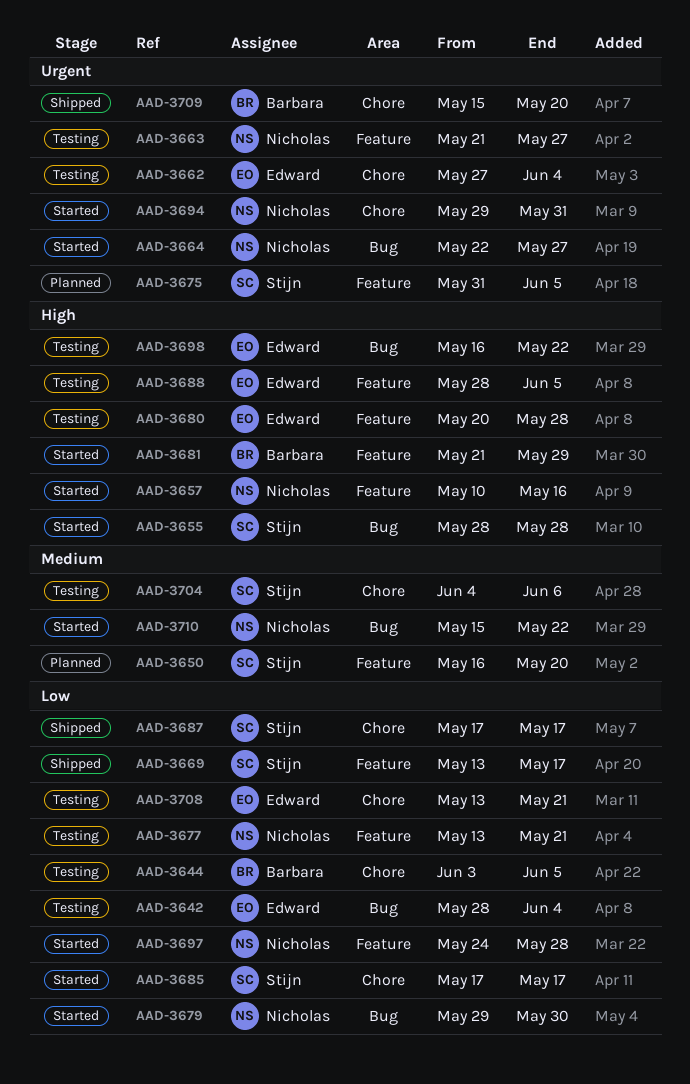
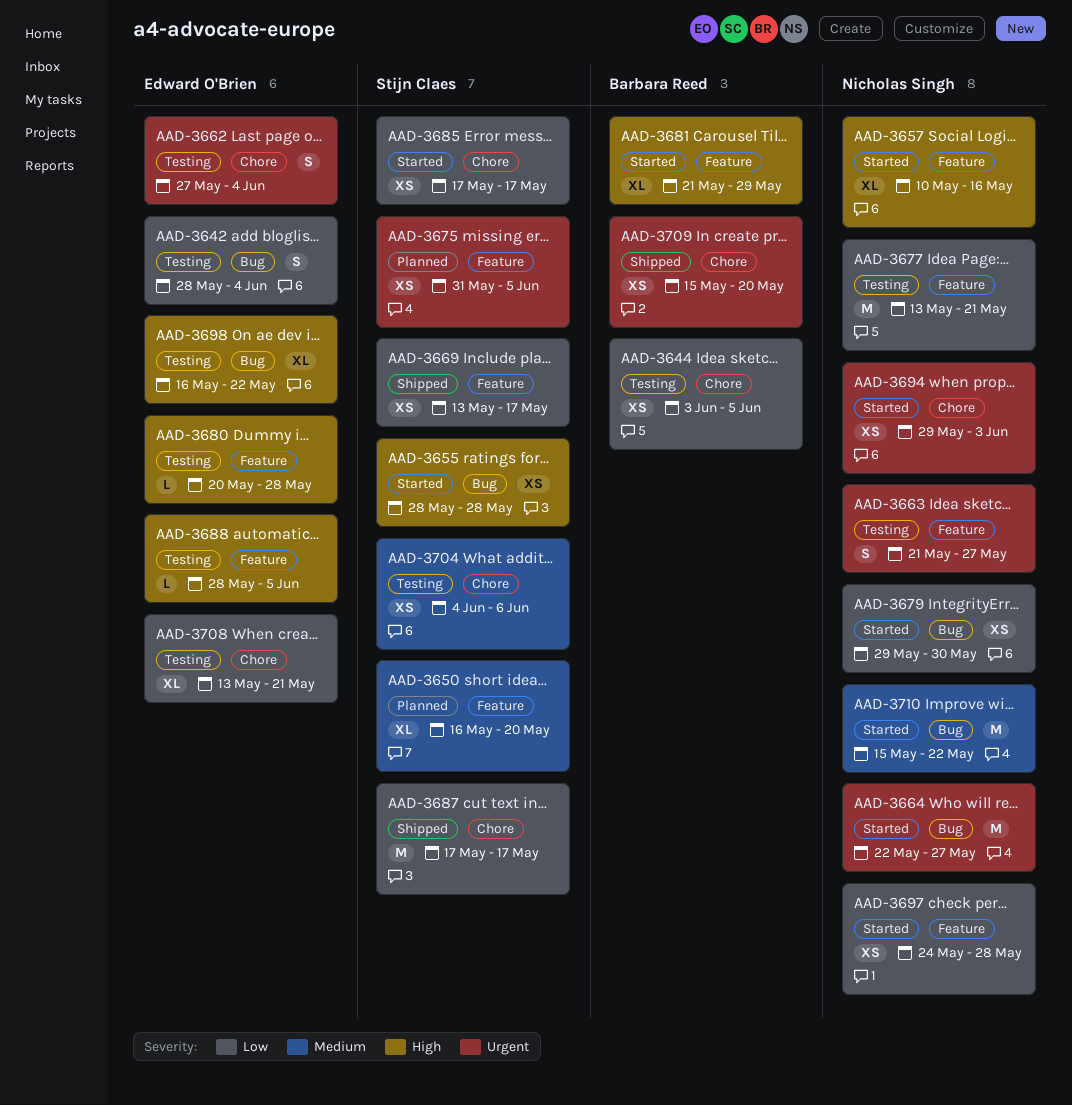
AAD-3694, due: May 31 -> Jun 3

